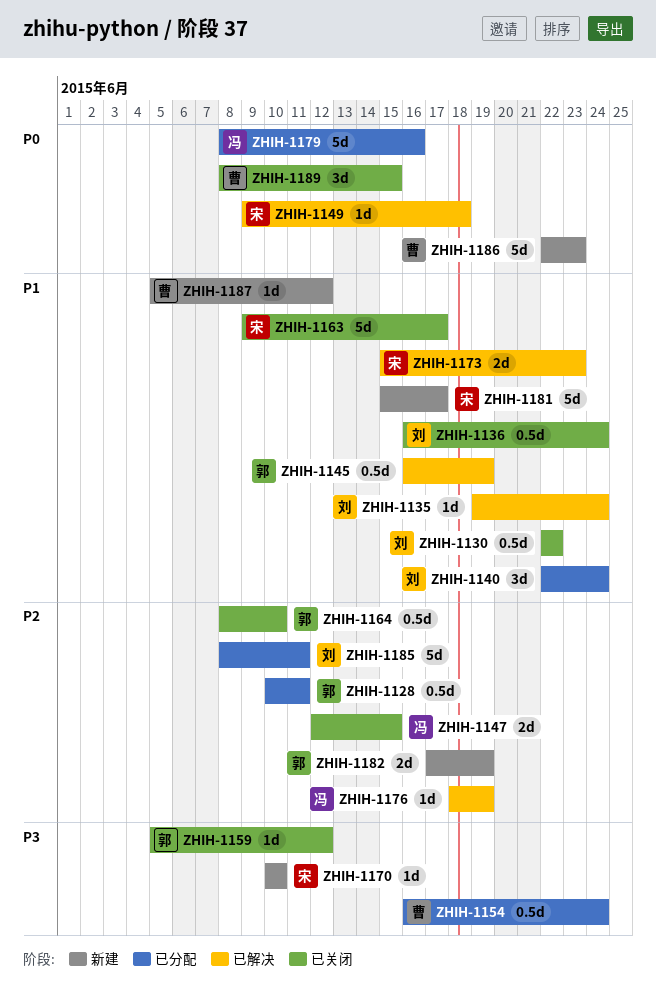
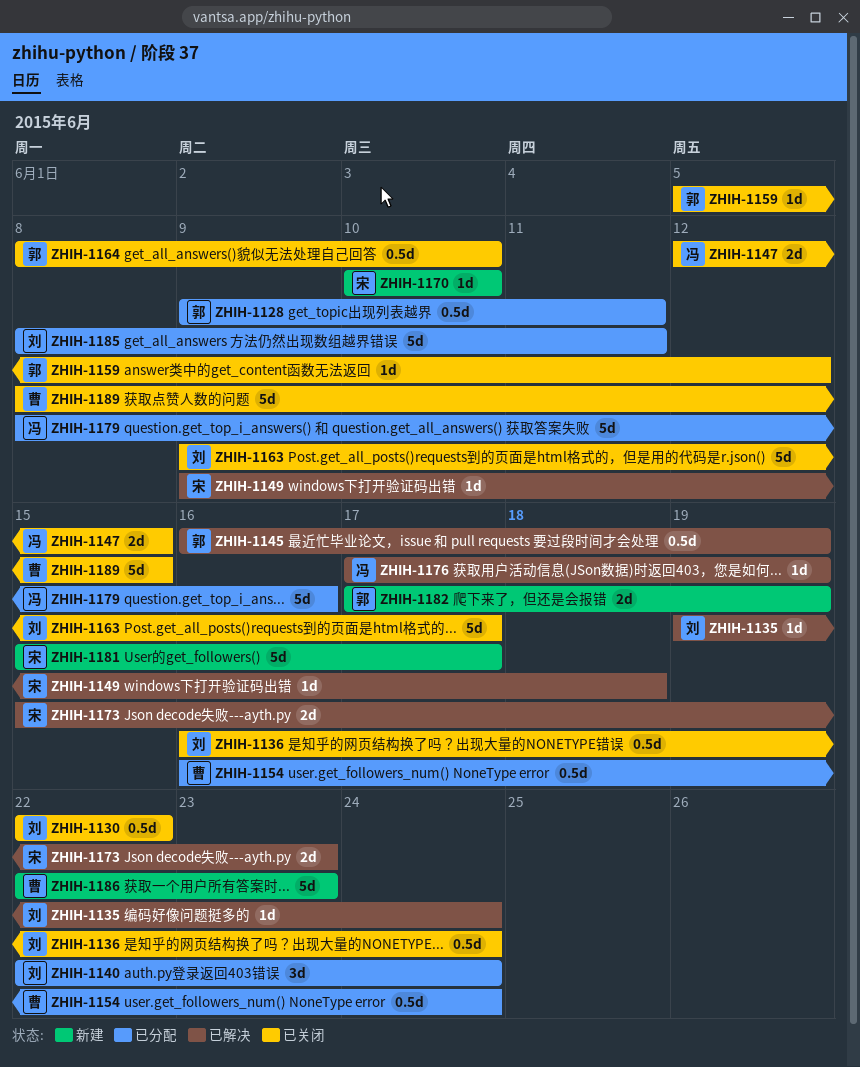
ZHIH-1128, start: Jun 10 -> Jun 9
ZHIH-1163, owner: 宋 -> 刘
ZHIH-1176, start: Jun 18 -> Jun 17
ZHIH-1187: present -> none
ZHIH-1189, estimate: 3d -> 5d

